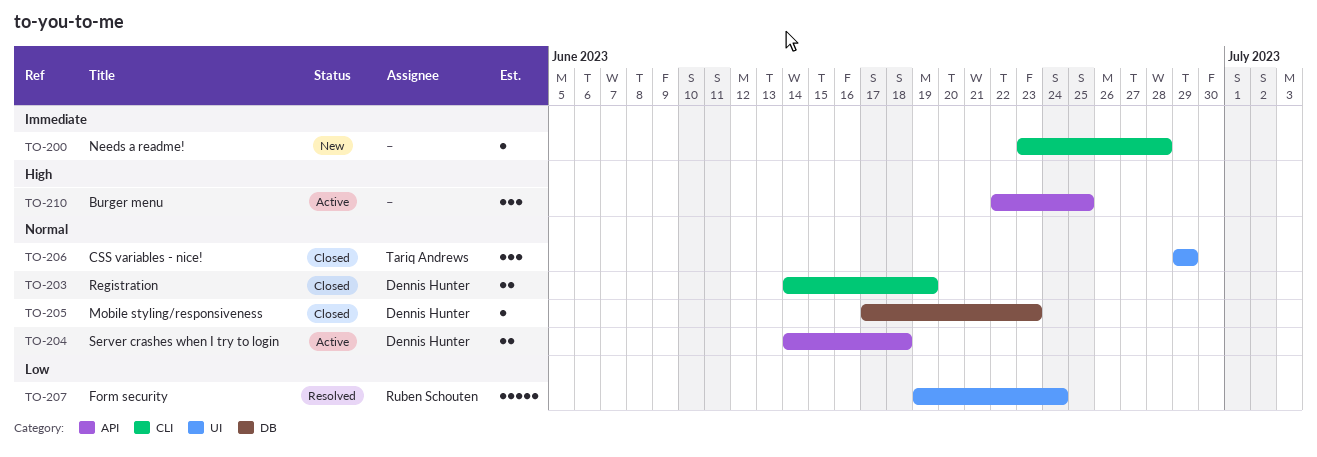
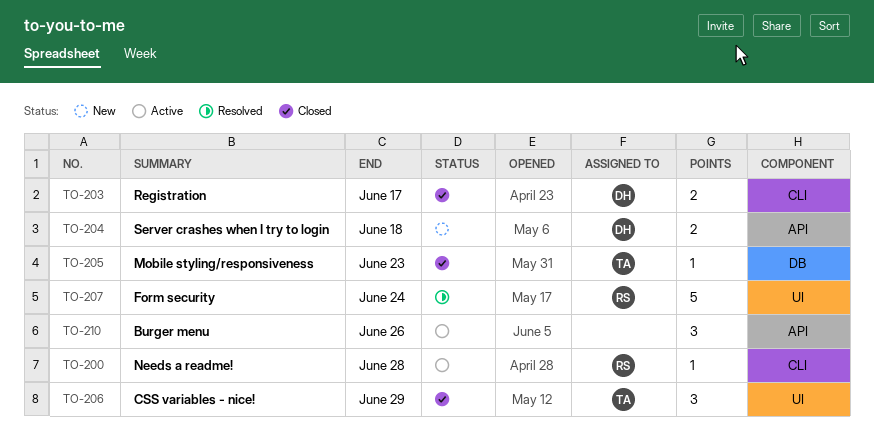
TO-200, status: New -> Active
TO-200, owner: none -> Ruben Schouten
TO-203, due: Jun 19 -> Jun 17
TO-204, status: Active -> New
TO-205, owner: Dennis Hunter -> Tariq Andrews
TO-210, due: Jun 25 -> Jun 26

